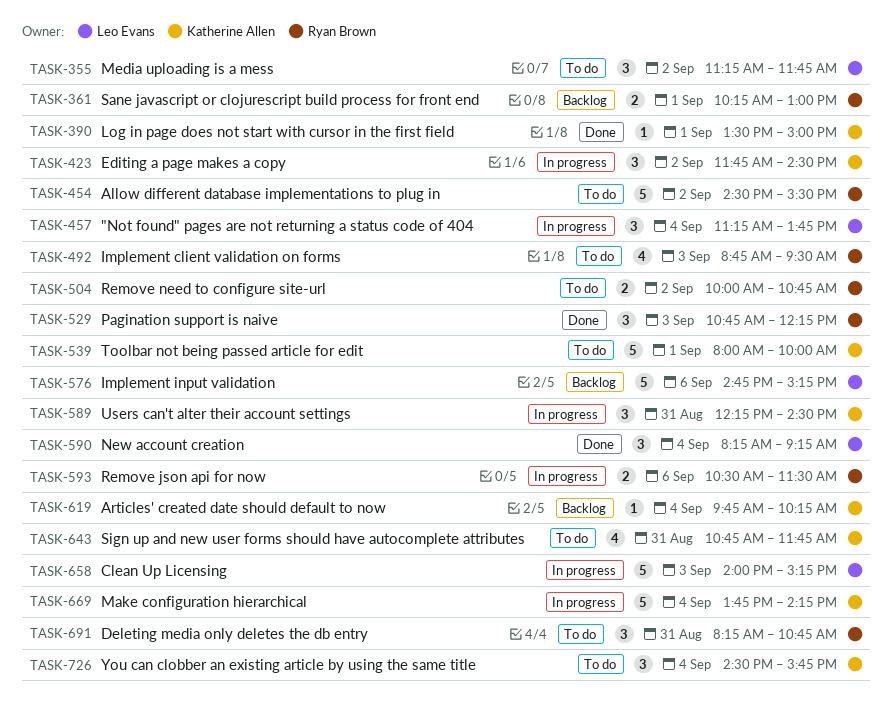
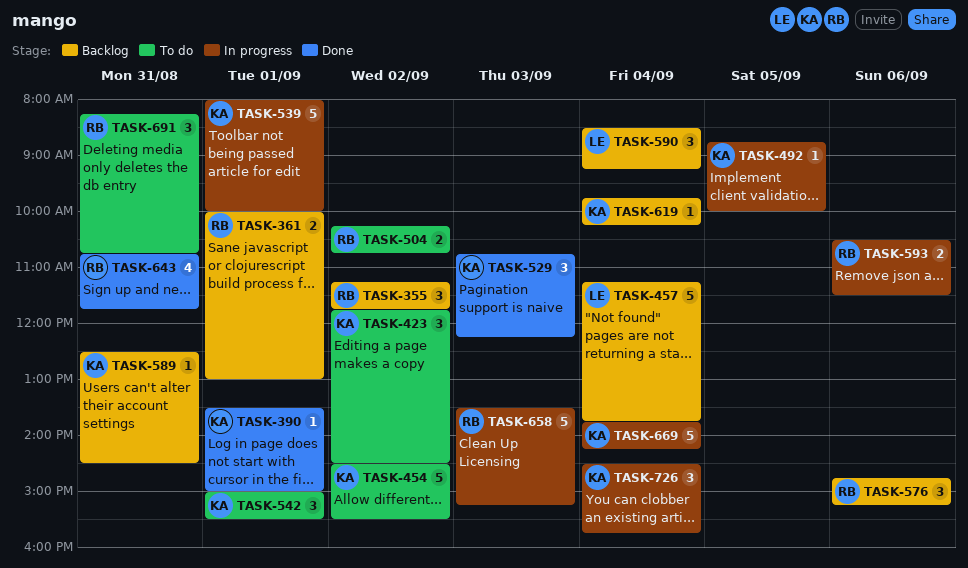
TASK-355, status: To do -> Backlog
TASK-355, owner: Leo Evans -> Ryan Brown
TASK-361, begins: 10:15 -> 10:00
TASK-423, status: In progress -> To do
TASK-454, owner: Ryan Brown -> Katherine Allen
TASK-457, status: In progress -> Backlog
TASK-457, estimate: 3 -> 5
TASK-492, status: To do -> In progress
TASK-492, owner: Ryan Brown -> Katherine Allen
TASK-492, estimate: 4 -> 1
TASK-492, day: Sep 3 -> Sep 5
TASK-492, ends: 09:30 -> 10:00
TASK-504, begins: 10:00 -> 10:15
TASK-529, owner: Ryan Brown -> Katherine Allen
TASK-539, status: To do -> In progress
TASK-542: none -> present
TASK-576, owner: Leo Evans -> Ryan Brown
TASK-576, estimate: 5 -> 3
TASK-589, status: In progress -> Backlog
TASK-589, estimate: 3 -> 1
TASK-589, begins: 12:15 -> 12:30
TASK-590, status: Done -> Backlog
TASK-590, begins: 08:15 -> 08:30
TASK-643, status: To do -> Done
TASK-643, owner: Katherine Allen -> Ryan Brown
TASK-658, owner: Leo Evans -> Ryan Brown
TASK-658, begins: 14:00 -> 13:30
TASK-726, status: To do -> In progress

